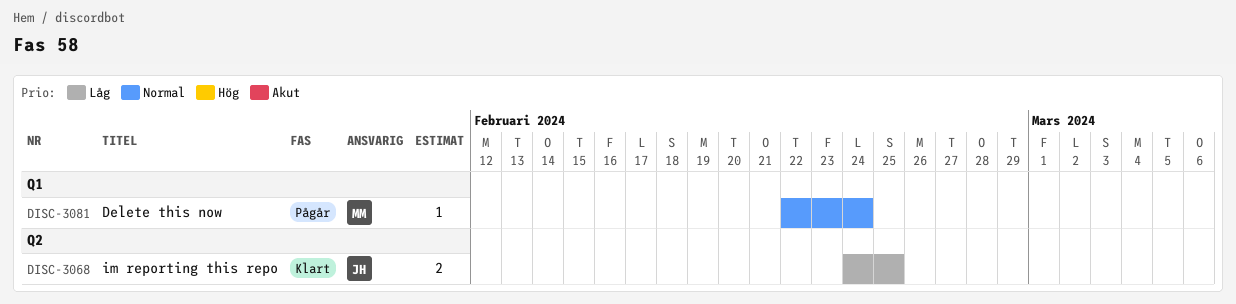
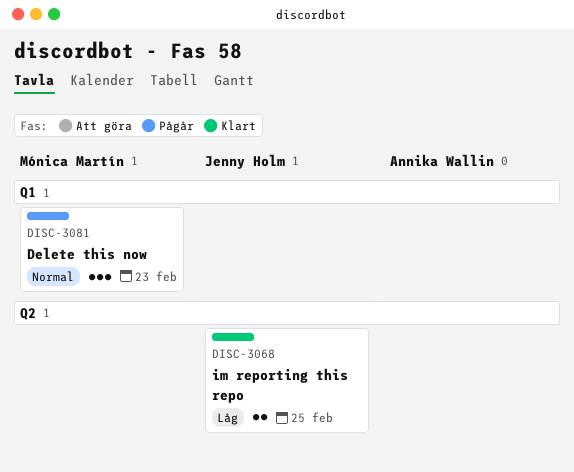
DISC-3081, estimate: 1 -> 3
DISC-3081, due: Feb 24 -> Feb 23

